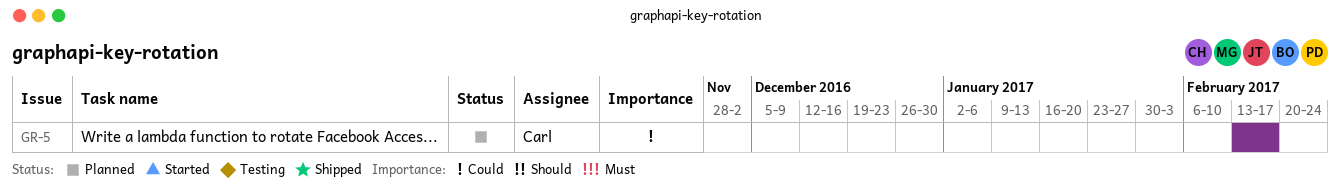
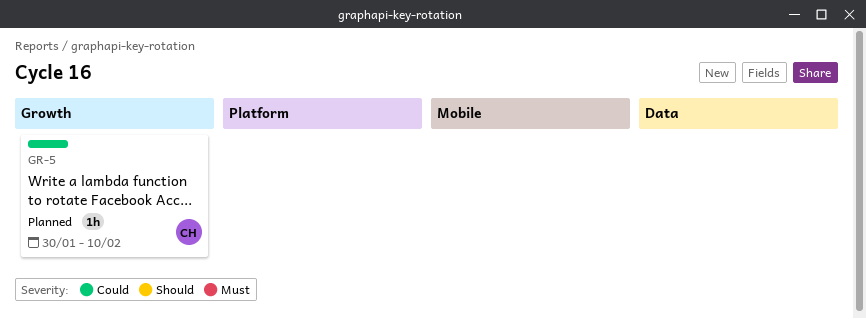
GR-5, start: Feb 13 -> Jan 30
GR-5, due: Feb 17 -> Feb 10

